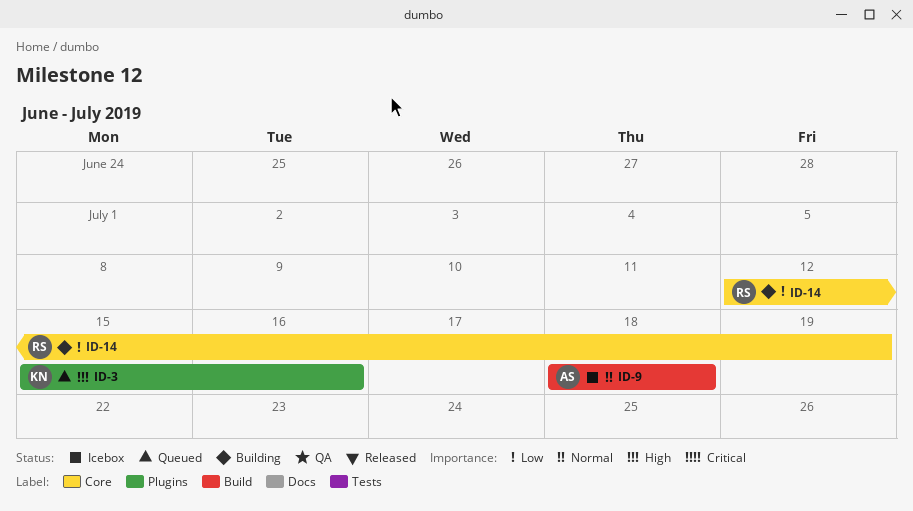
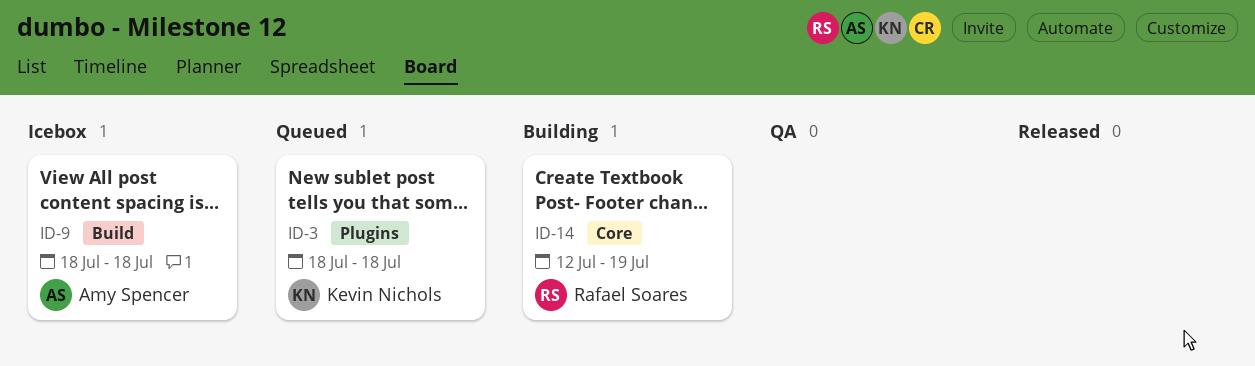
ID-3, start: Jul 15 -> Jul 18
ID-3, due: Jul 16 -> Jul 18

